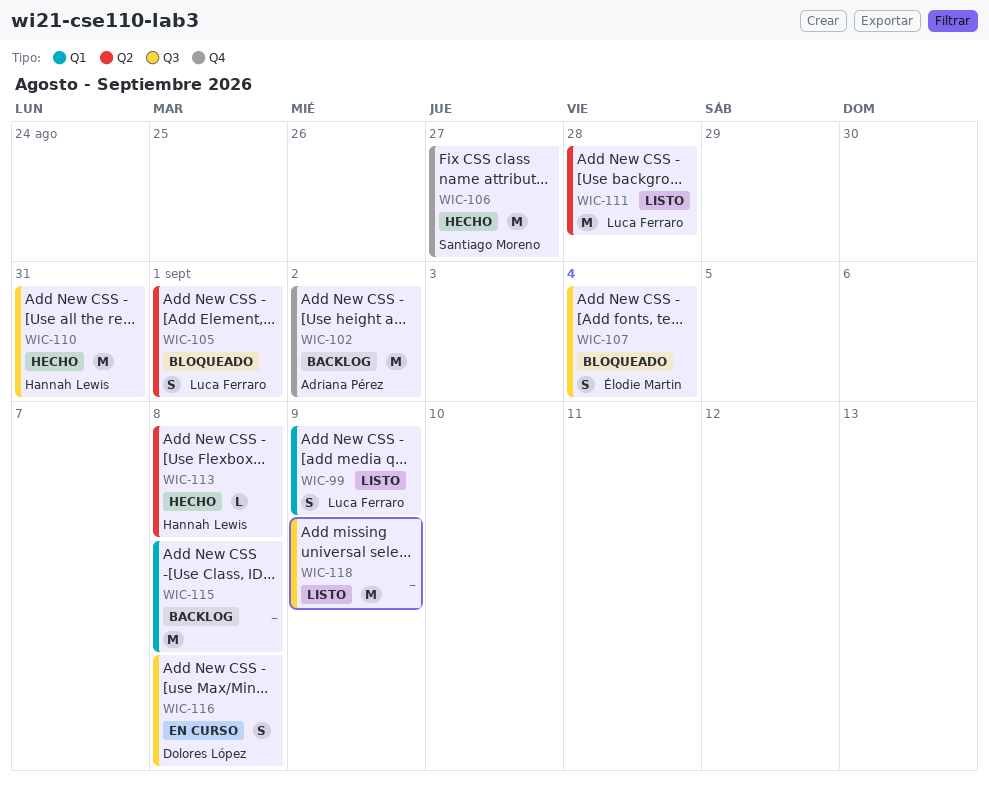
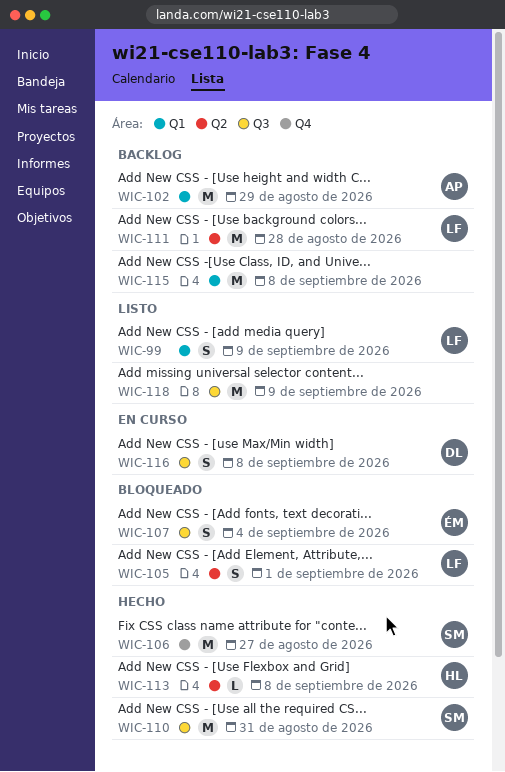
WIC-102, label: Q4 -> Q1
WIC-102, due: Sep 2 -> Aug 29
WIC-110, owner: Hannah Lewis -> Santiago Moreno
WIC-111, status: Listo -> Backlog

